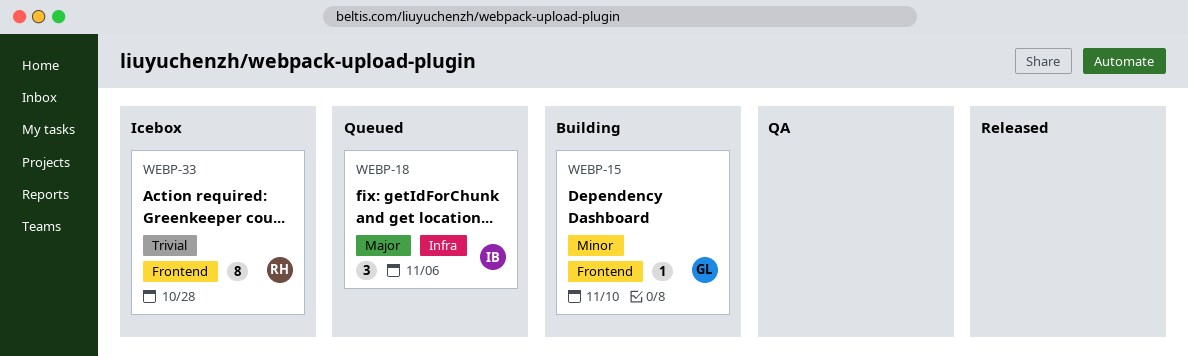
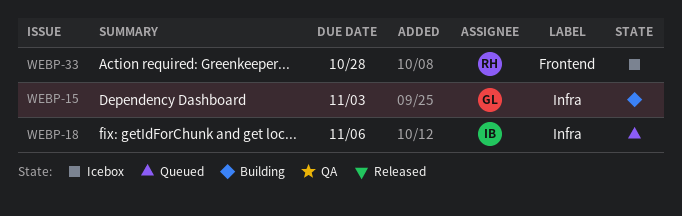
WEBP-15, label: Frontend -> Infra
WEBP-15, due: Nov 10 -> Nov 3

